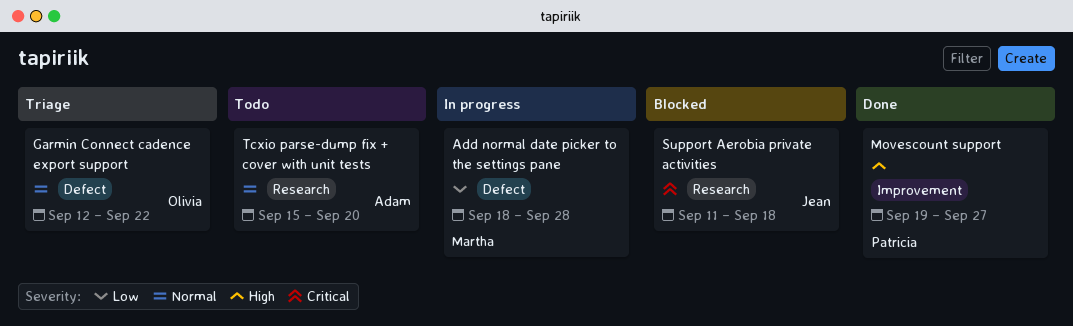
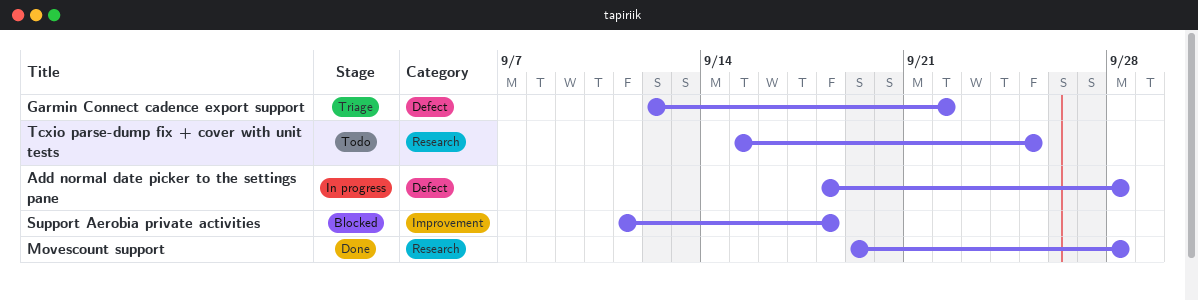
Movescount support, label: Improvement -> Research
Movescount support, due: Sep 27 -> Sep 28
Support Aerobia private activities, label: Research -> Improvement
Tcxio parse-dump fix + cover with unit tests, due: Sep 20 -> Sep 25

